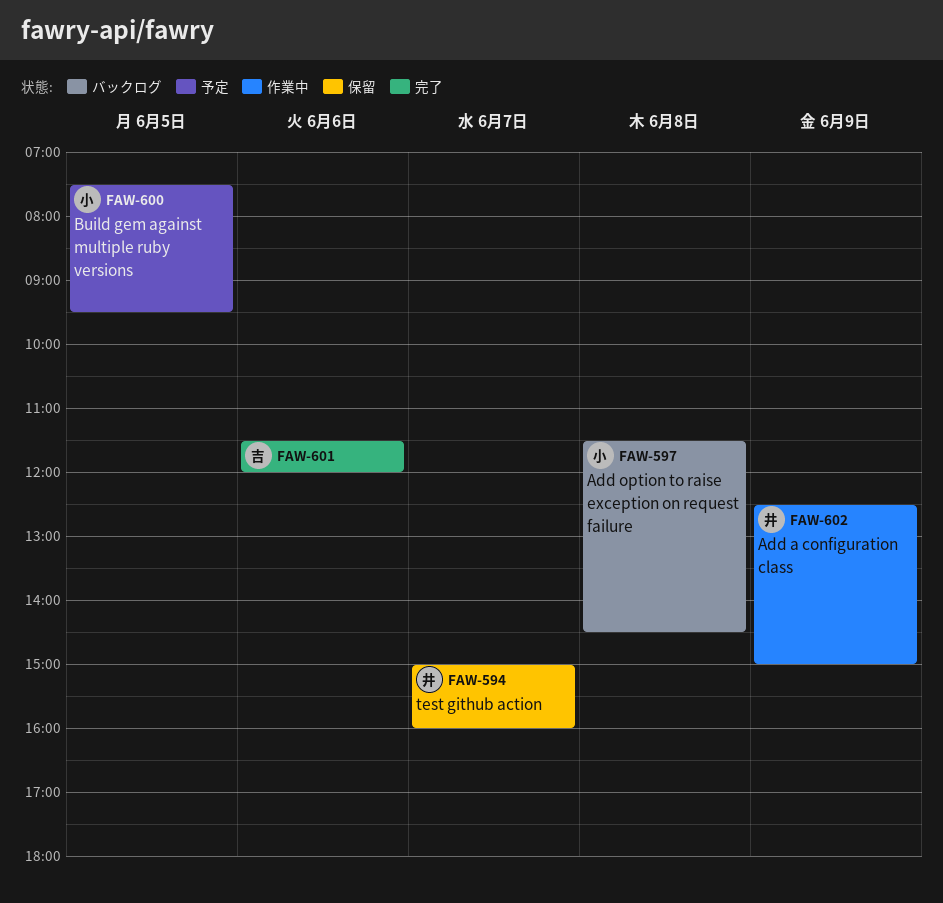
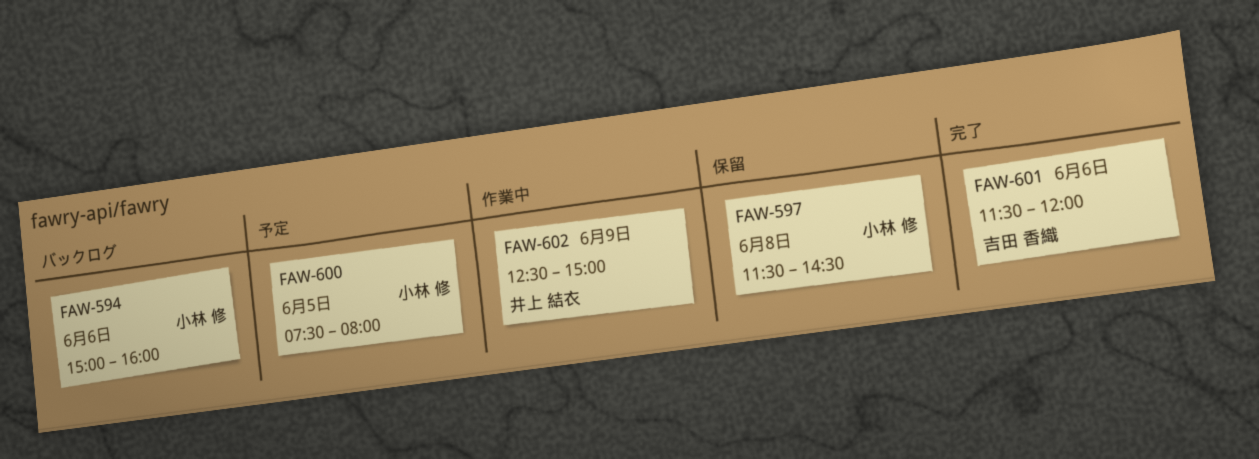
FAW-594, status: 保留 -> バックログ
FAW-594, owner: 井上 結衣 -> 小林 修
FAW-594, day: Jun 7 -> Jun 6
FAW-597, status: バックログ -> 保留
FAW-600, ends: 09:30 -> 08:00

